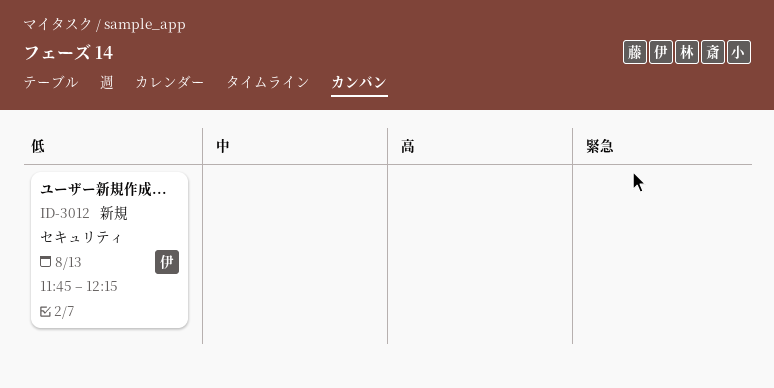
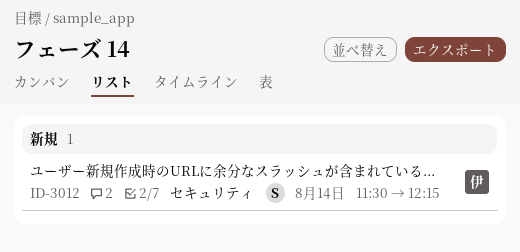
ID-3012, day: Aug 13 -> Aug 14
ID-3012, begins: 11:45 -> 11:30

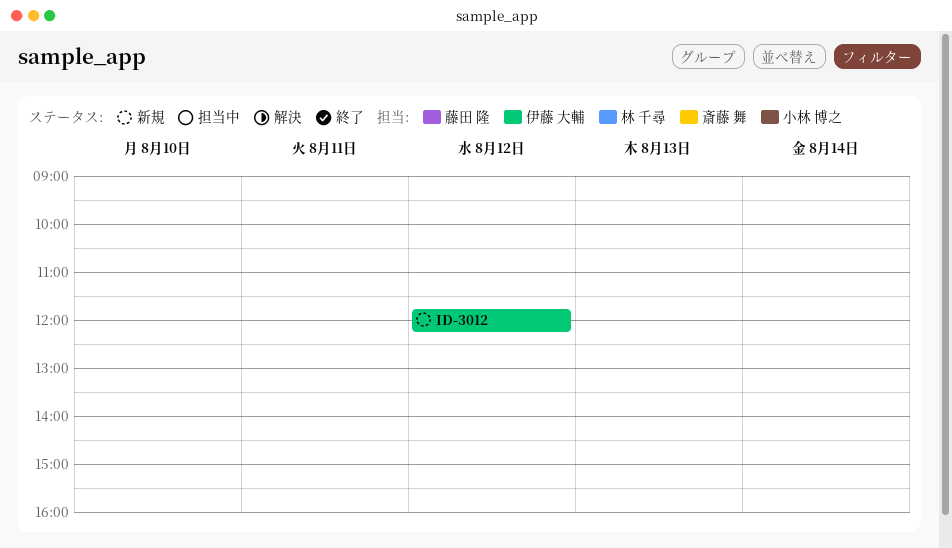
ID-3012, day: Aug 14 -> Aug 12
ID-3012, begins: 11:30 -> 11:45

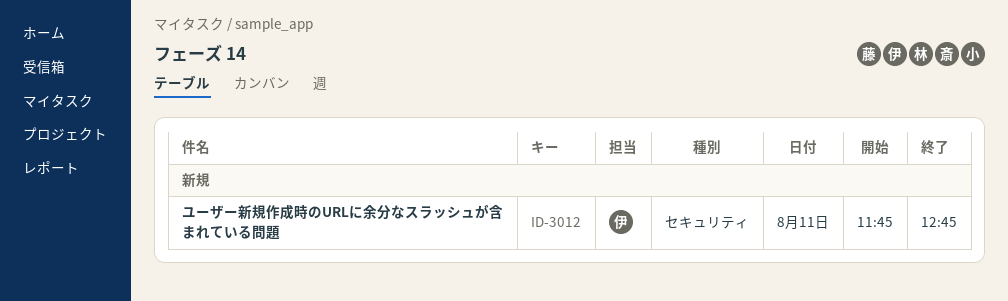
ID-3012, day: Aug 12 -> Aug 11
ID-3012, ends: 12:15 -> 12:45

